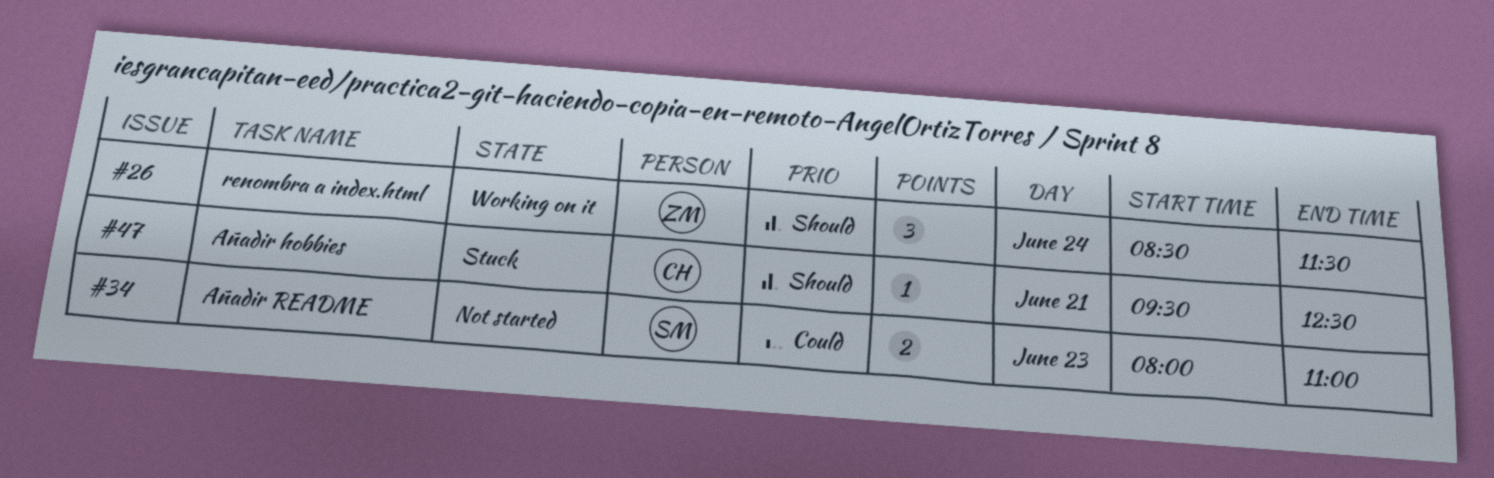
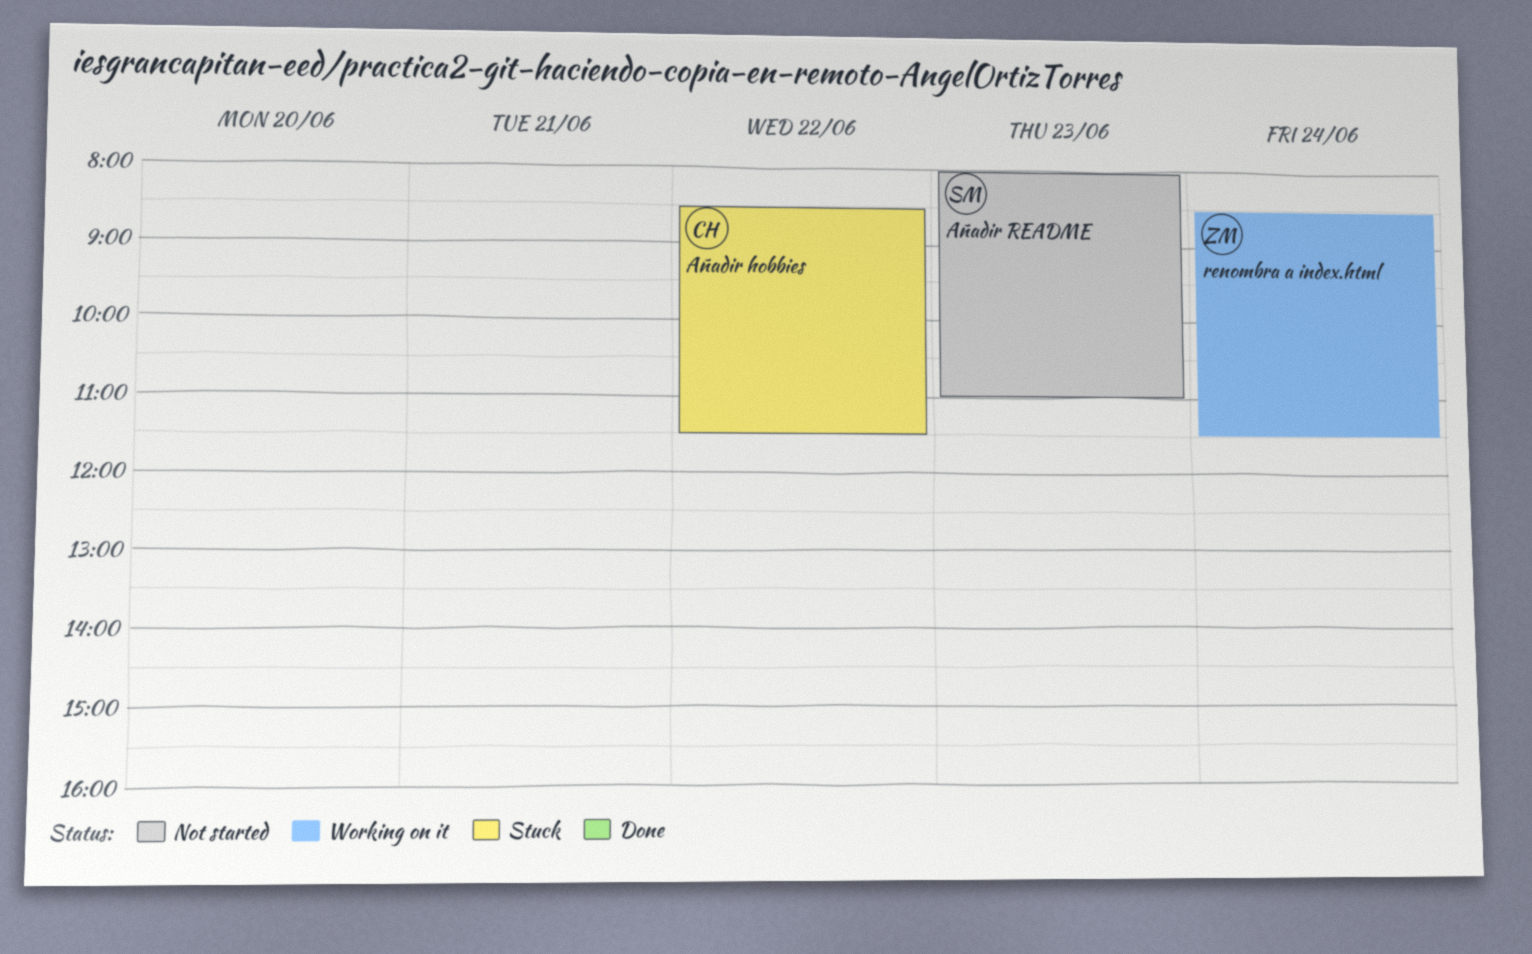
Añadir hobbies, day: Jun 21 -> Jun 22
Añadir hobbies, begins: 09:30 -> 08:30
Añadir hobbies, ends: 12:30 -> 11:30

